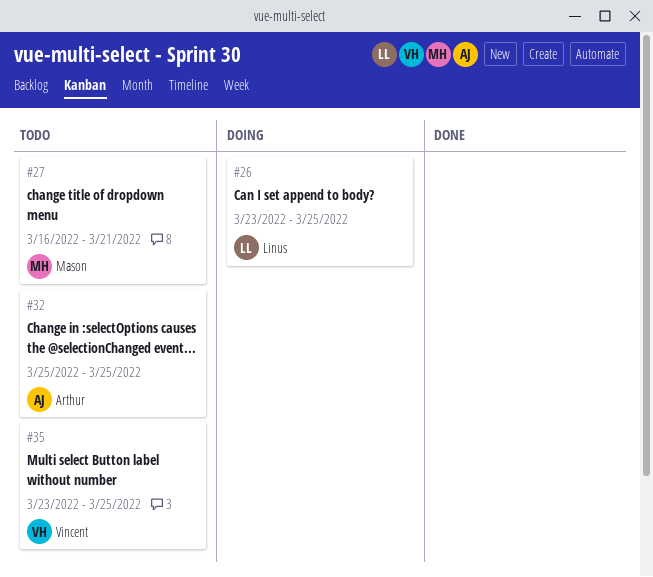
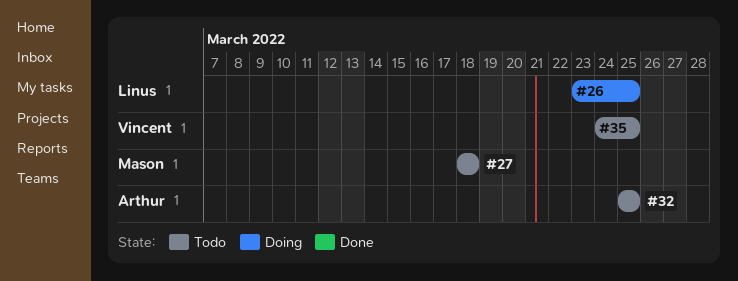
#27, start: Mar 16 -> Mar 18
#27, due: Mar 21 -> Mar 18
#35, start: Mar 23 -> Mar 24

